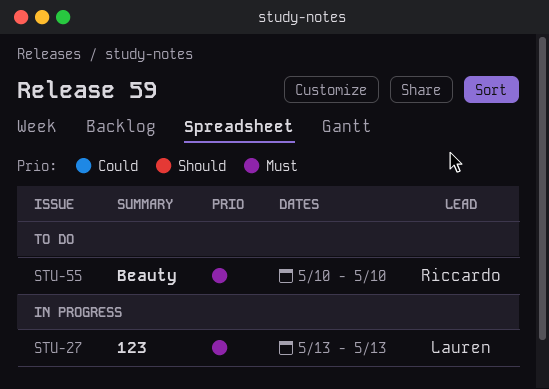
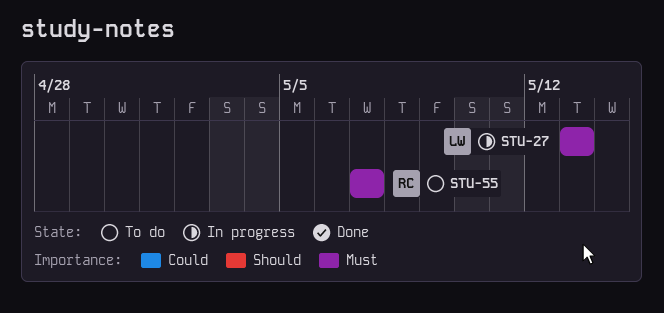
STU-55, start: May 10 -> May 7
STU-55, due: May 10 -> May 7

